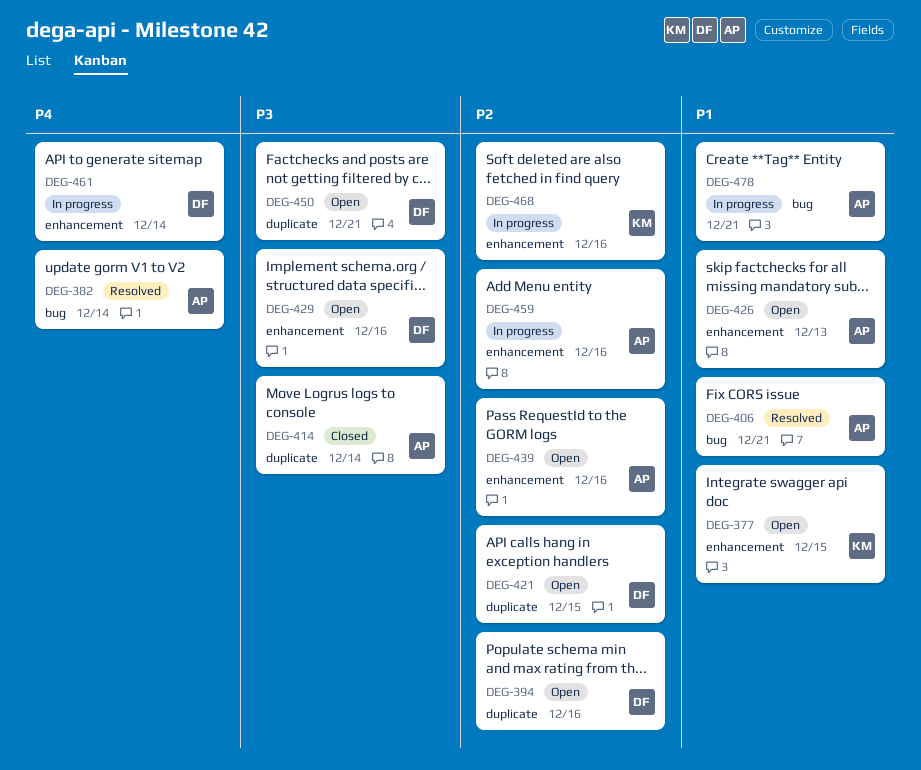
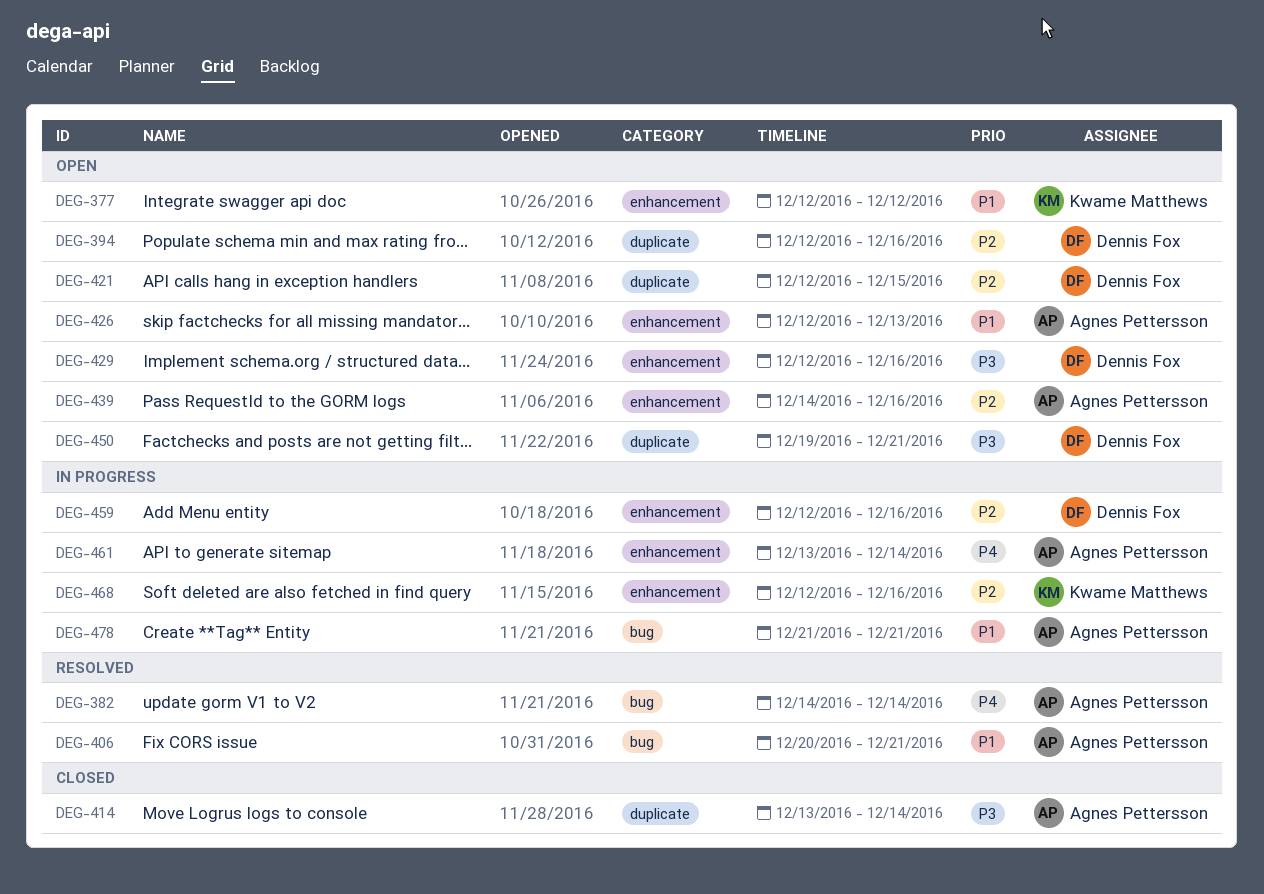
DEG-377, due: Dec 15 -> Dec 12
DEG-459, owner: Agnes Pettersson -> Dennis Fox
DEG-461, owner: Dennis Fox -> Agnes Pettersson

